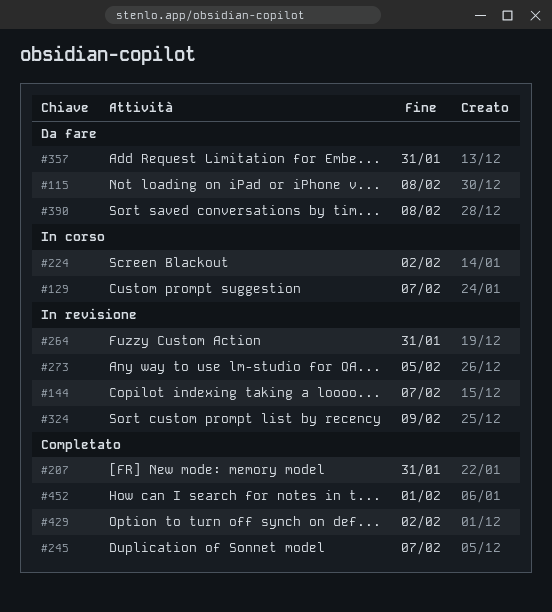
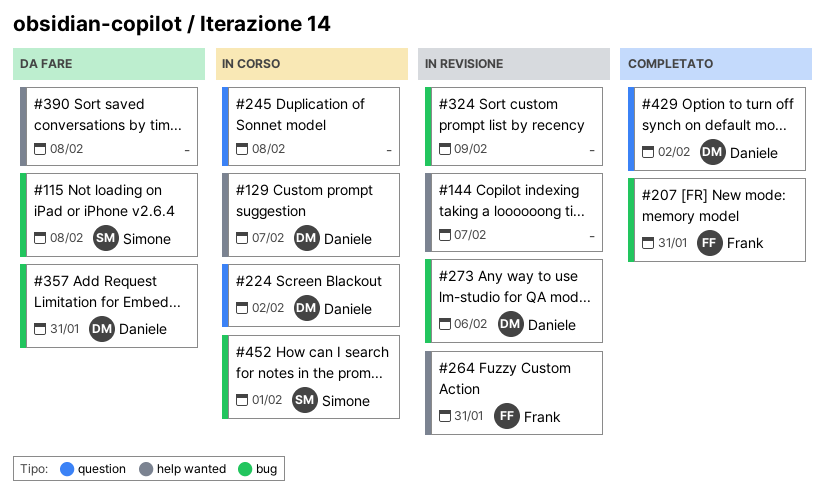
#245, status: Completato -> In corso
#245, due: Feb 7 -> Feb 8
#273, due: Feb 5 -> Feb 6
#452, status: Completato -> In corso

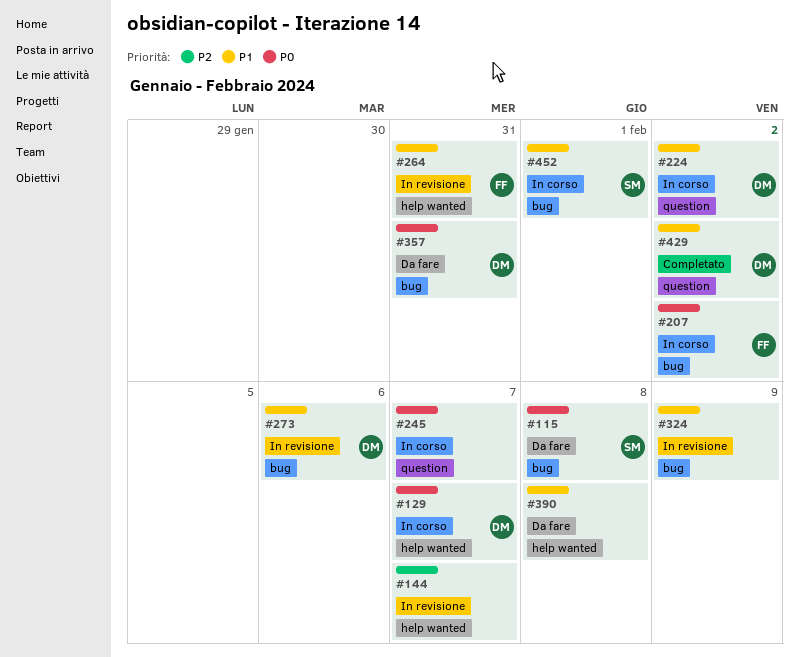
#207, status: Completato -> In corso
#207, due: Jan 31 -> Feb 2
#245, due: Feb 8 -> Feb 7

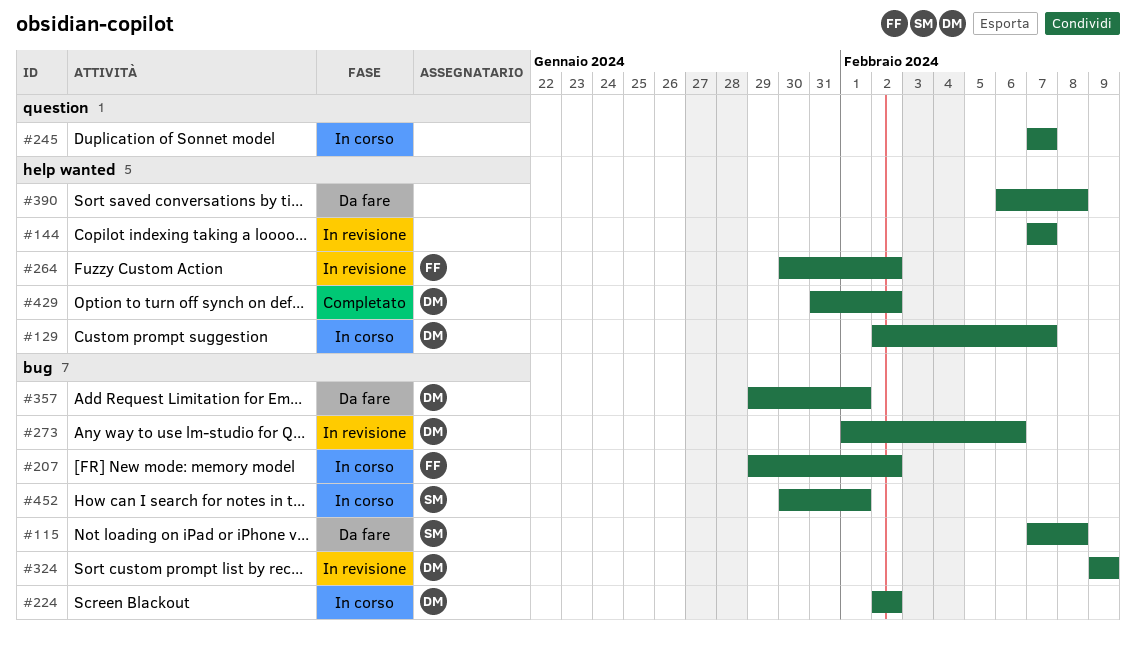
#224, label: question -> bug
#264, due: Jan 31 -> Feb 2
#324, owner: none -> DM
#357, due: Jan 31 -> Feb 1
#429, label: question -> help wanted

